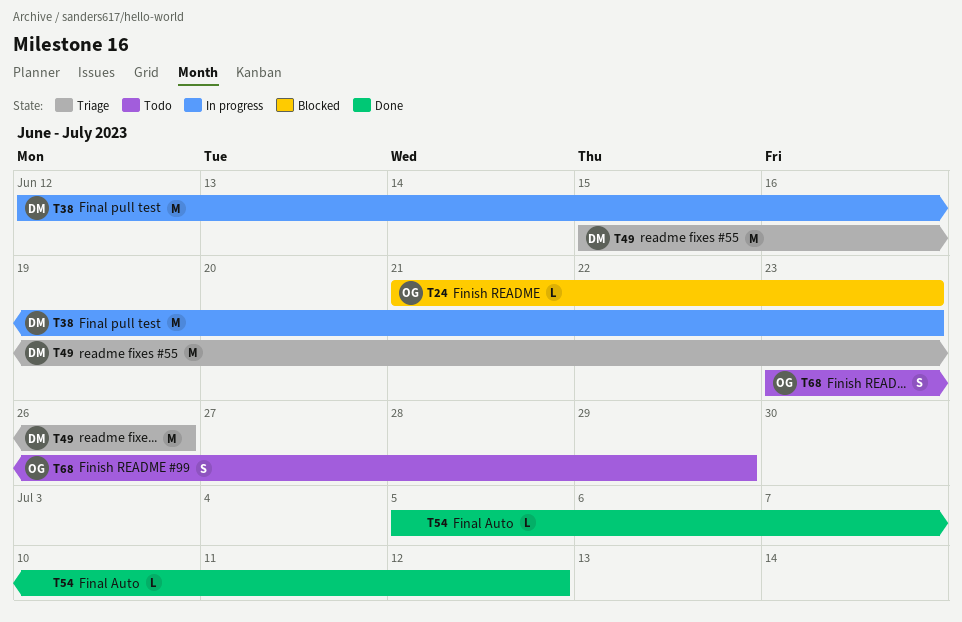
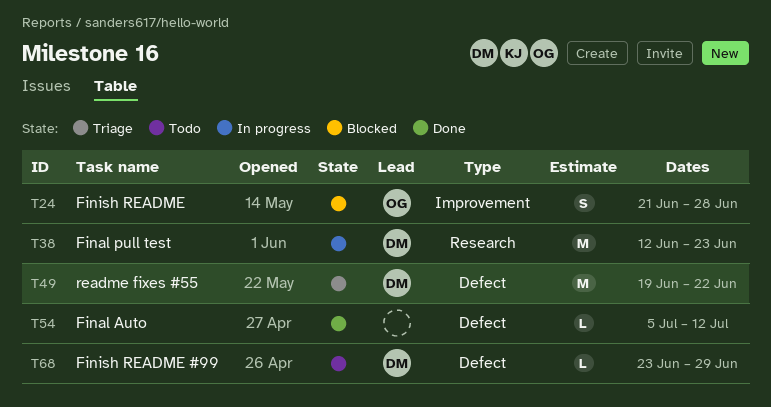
T24, estimate: L -> S
T24, due: Jun 23 -> Jun 28
T49, start: Jun 15 -> Jun 19
T49, due: Jun 26 -> Jun 22
T68, owner: OG -> DM
T68, estimate: S -> L

